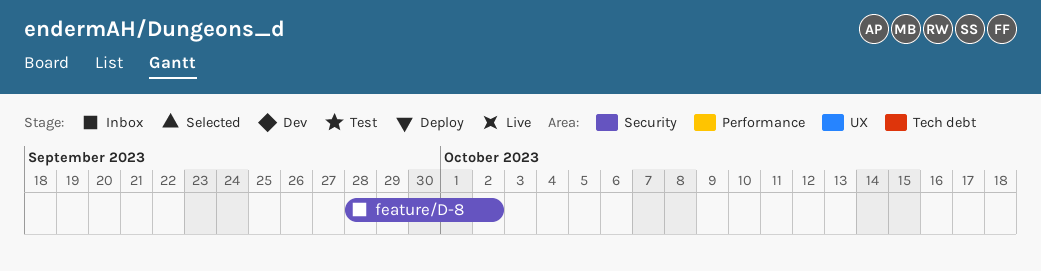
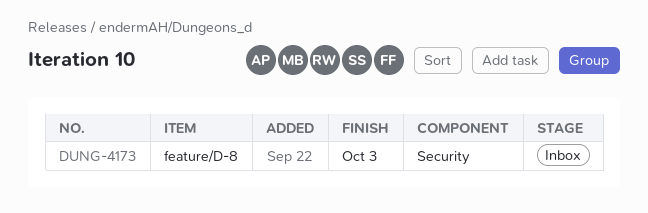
feature/D-8, due: Oct 2 -> Oct 3

